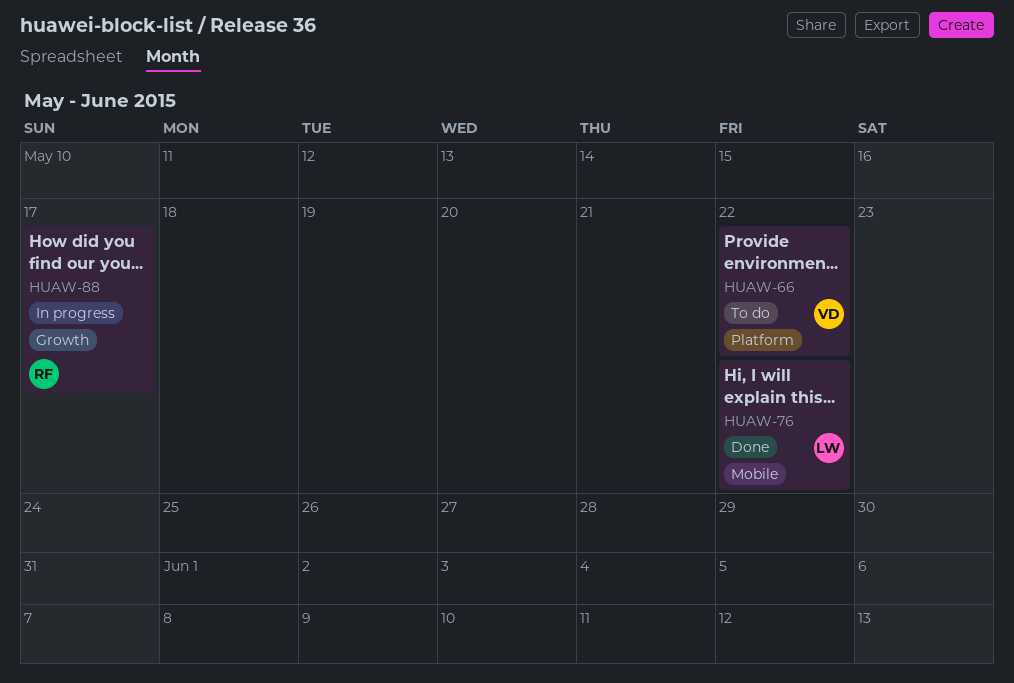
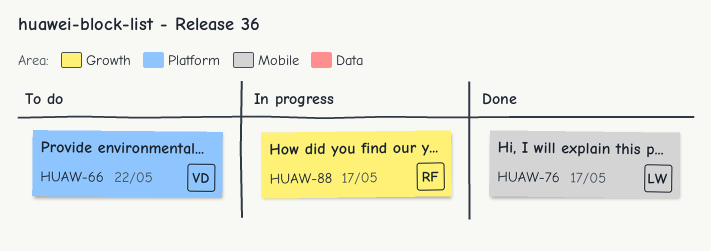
HUAW-76, due: May 22 -> May 17

